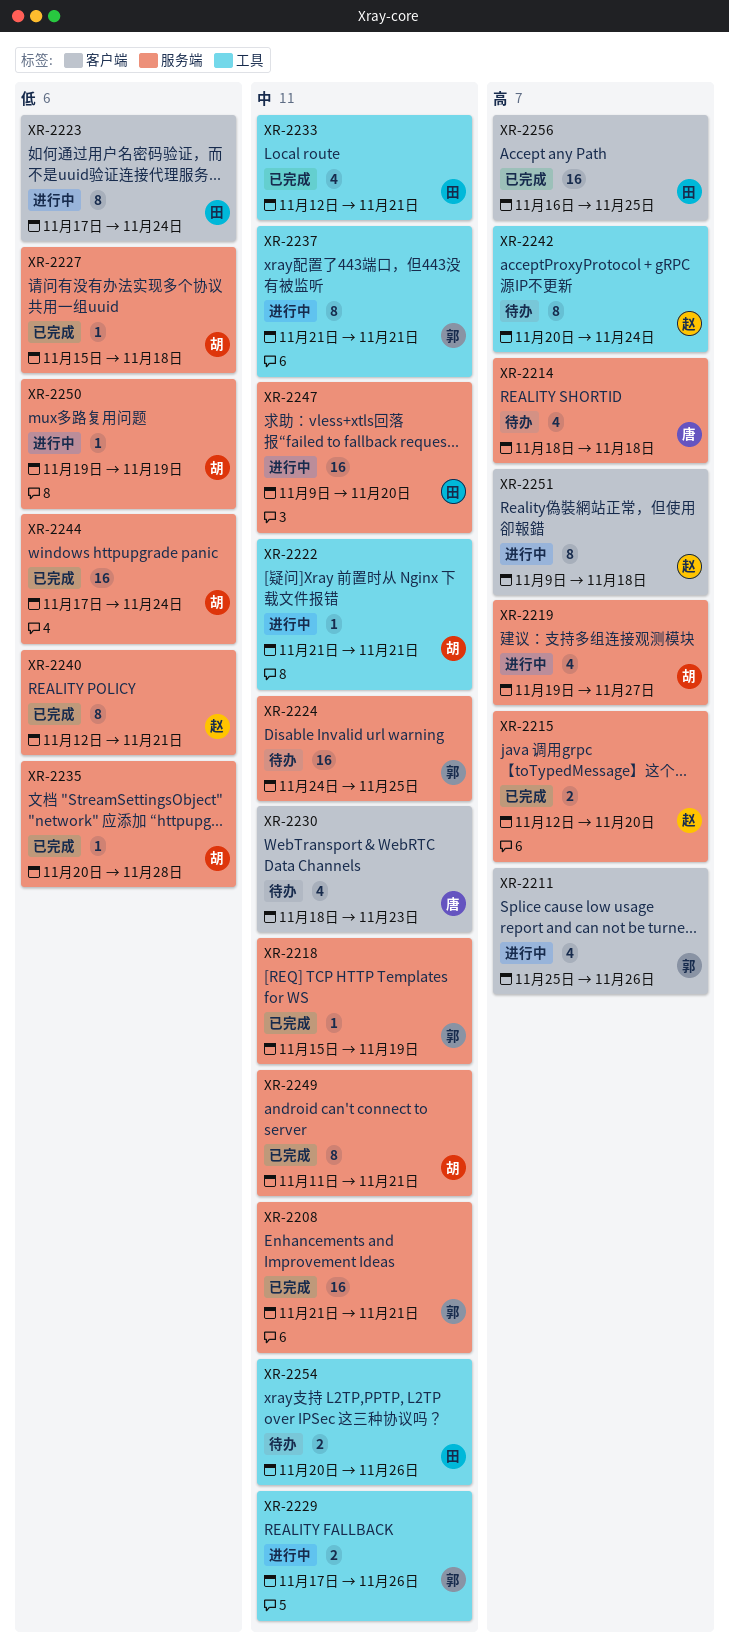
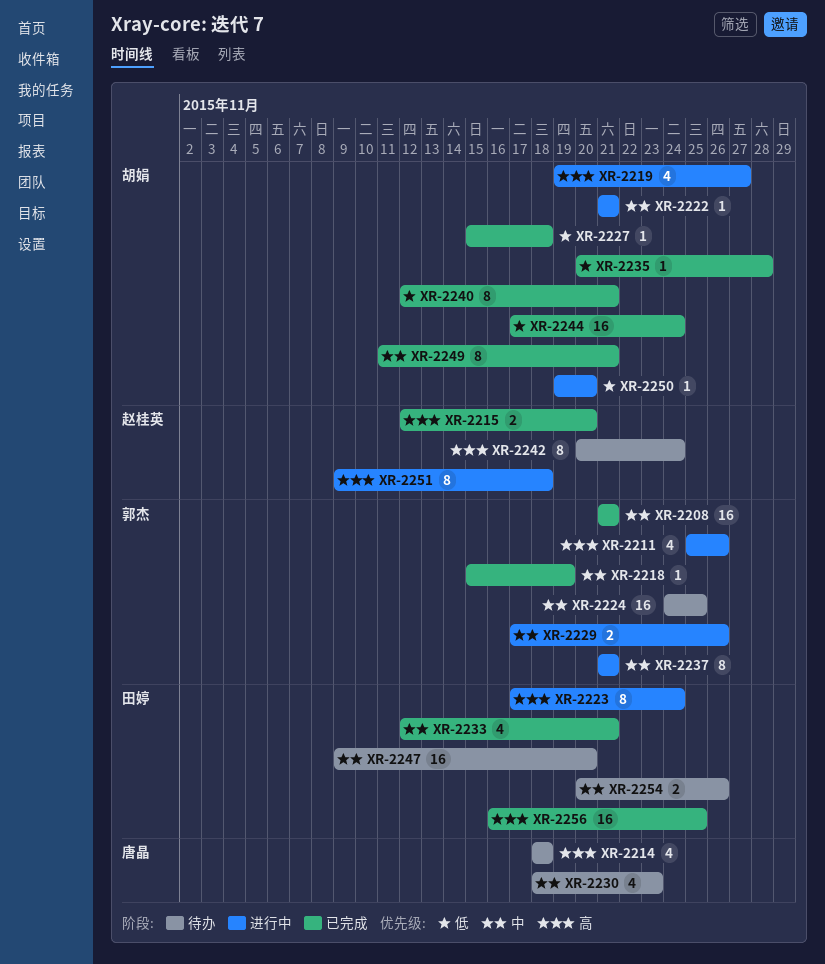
XR-2223, priority: 低 -> 高
XR-2240, owner: 赵桂英 -> 胡娟
XR-2247, status: 进行中 -> 待办
XR-2250, due: Nov 19 -> Nov 20

